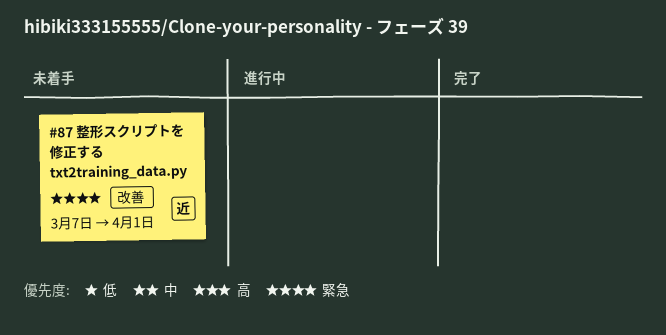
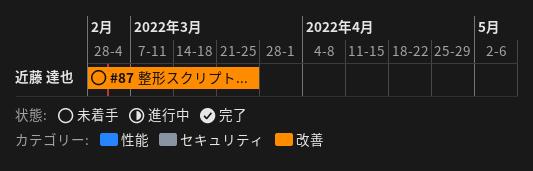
#87, start: Mar 7 -> Feb 28
#87, due: Apr 1 -> Mar 25

